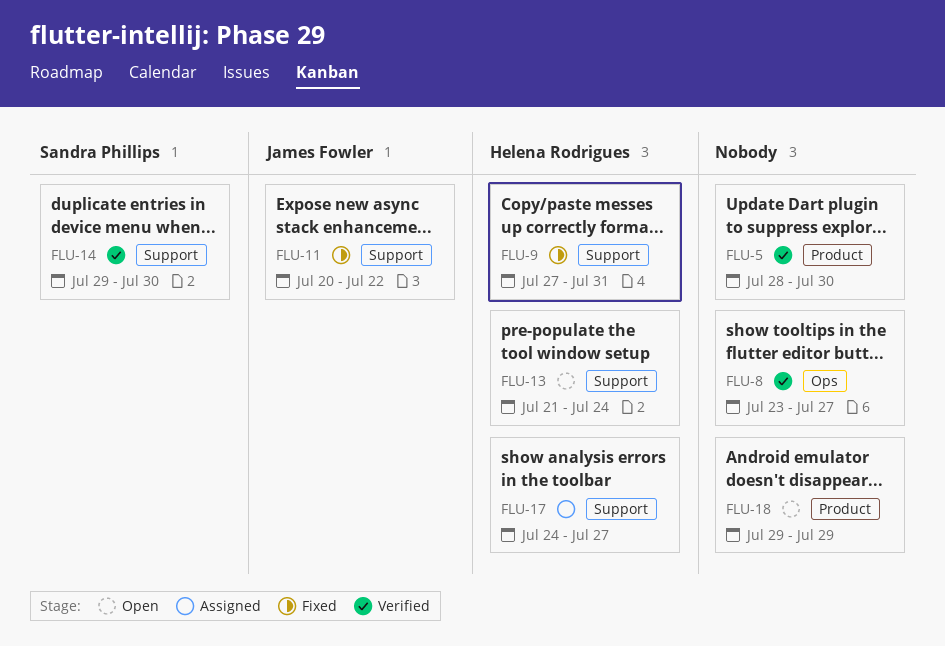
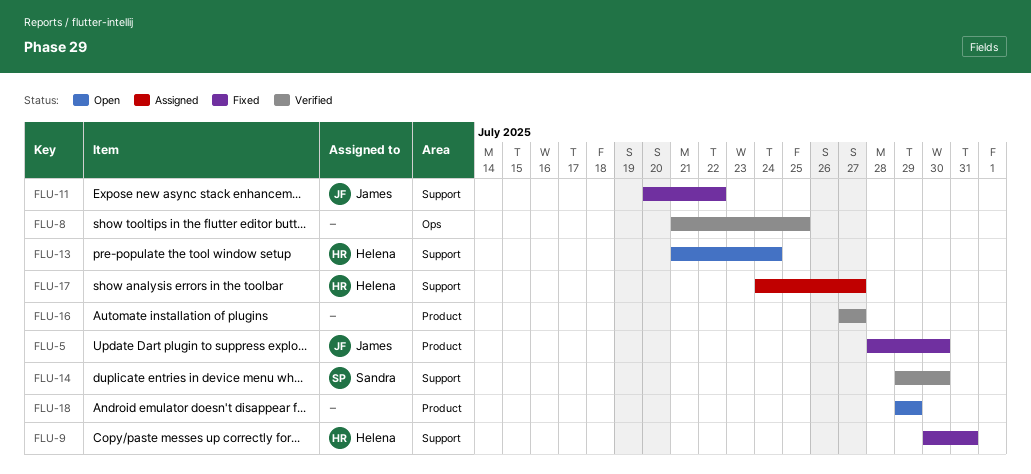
FLU-5, status: Verified -> Fixed
FLU-5, owner: none -> James Fowler
FLU-8, start: Jul 23 -> Jul 21
FLU-8, due: Jul 27 -> Jul 25
FLU-9, start: Jul 27 -> Jul 30
FLU-16: none -> present

